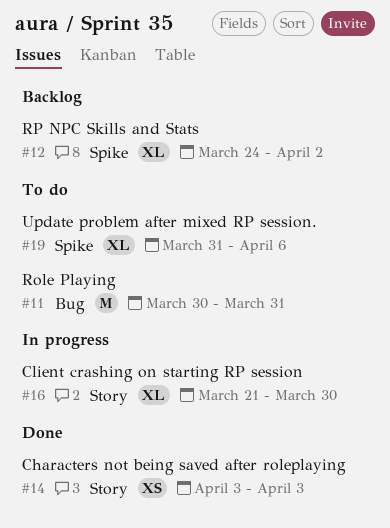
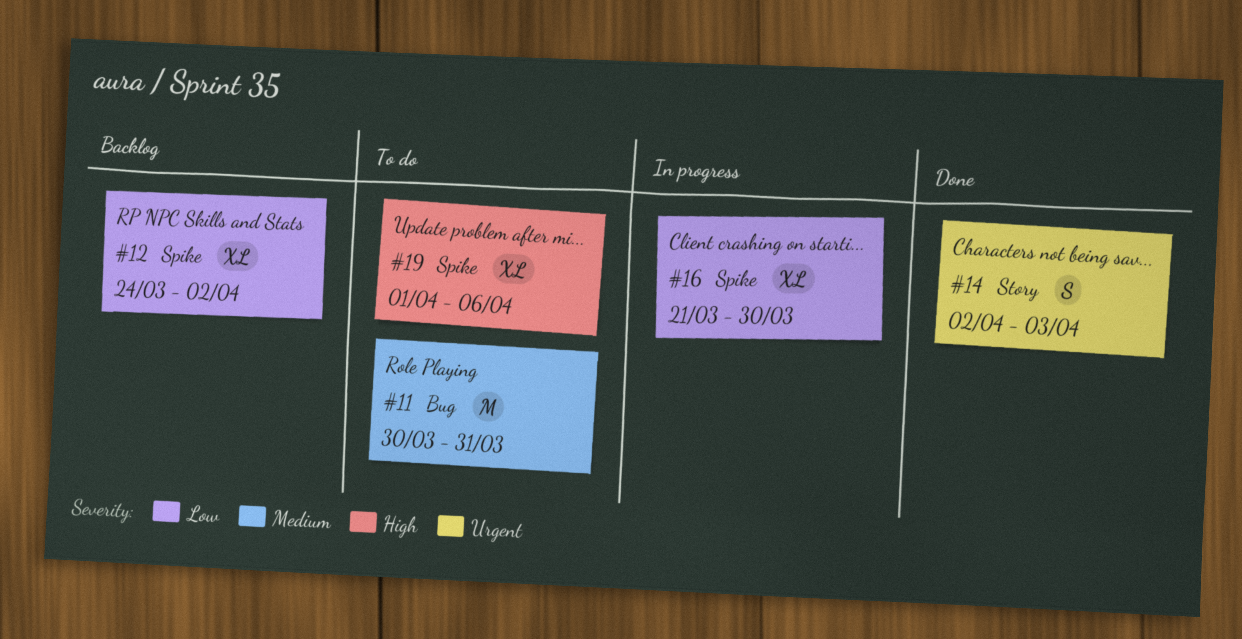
#14, estimate: XS -> S
#14, start: Apr 3 -> Apr 2
#16, label: Story -> Spike
#19, start: Mar 31 -> Apr 1

